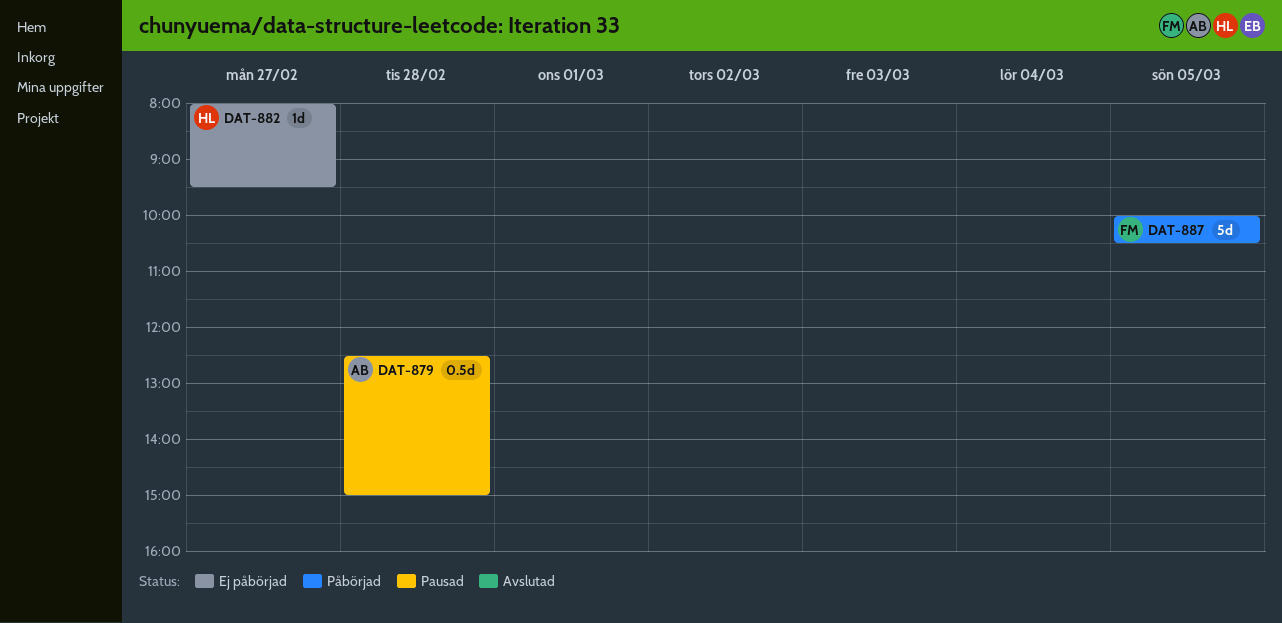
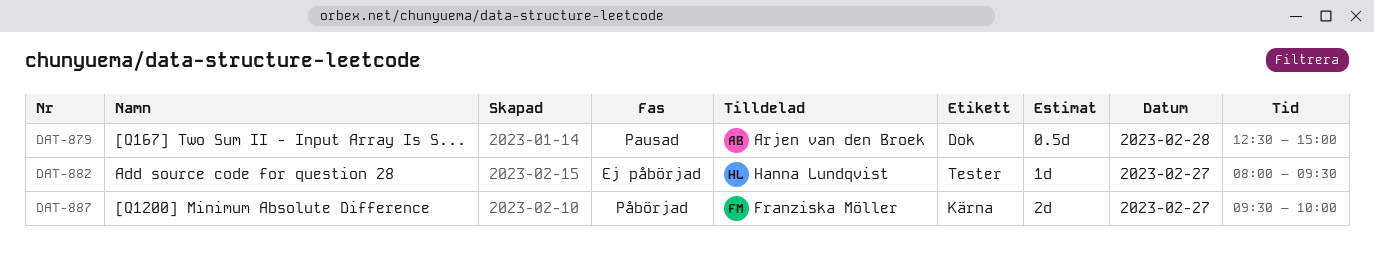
DAT-887, estimate: 5d -> 2d
DAT-887, day: Mar 5 -> Feb 27
DAT-887, begins: 10:00 -> 09:30
DAT-887, ends: 10:30 -> 10:00

